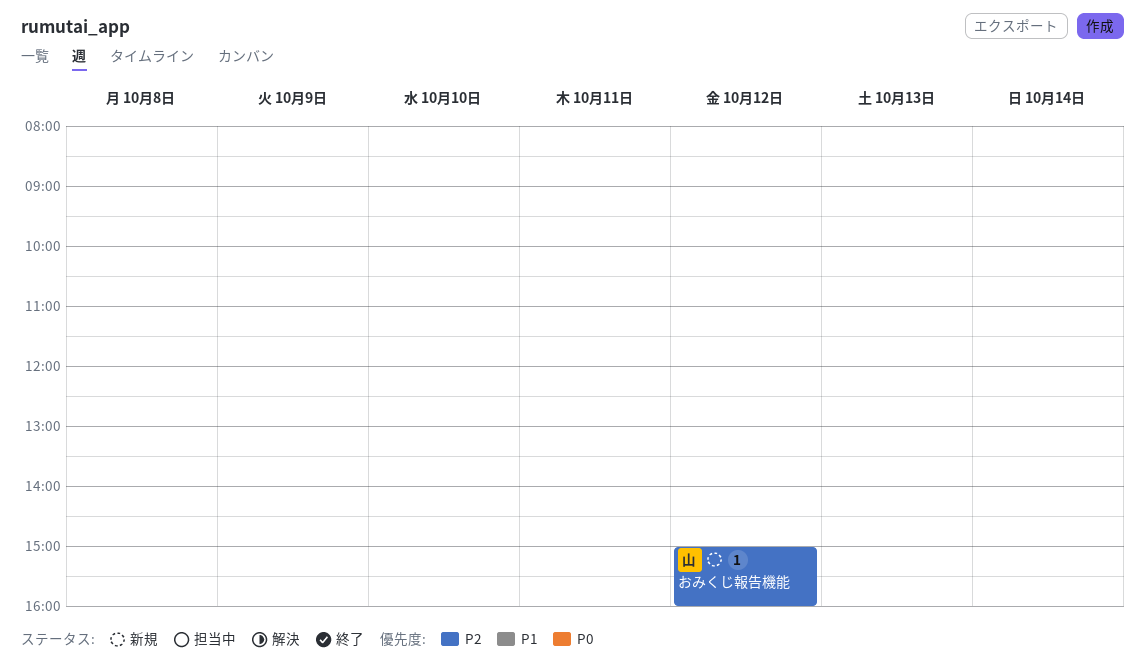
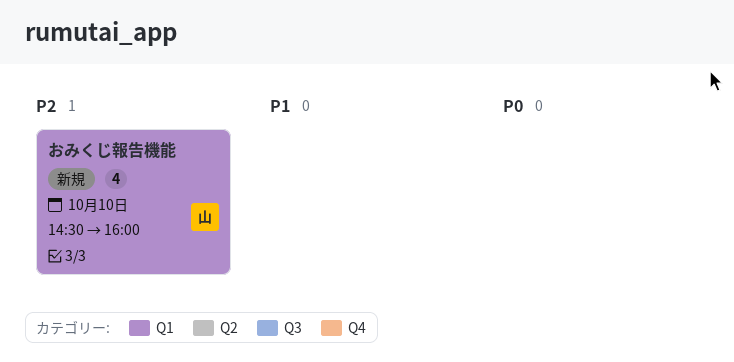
おみくじ報告機能, estimate: 1 -> 4
おみくじ報告機能, day: Oct 12 -> Oct 10
おみくじ報告機能, begins: 15:00 -> 14:30

